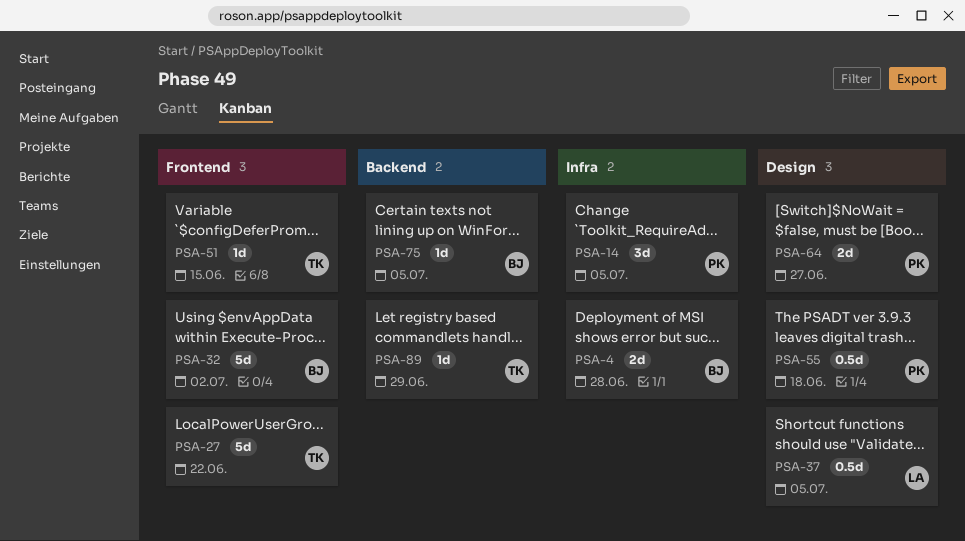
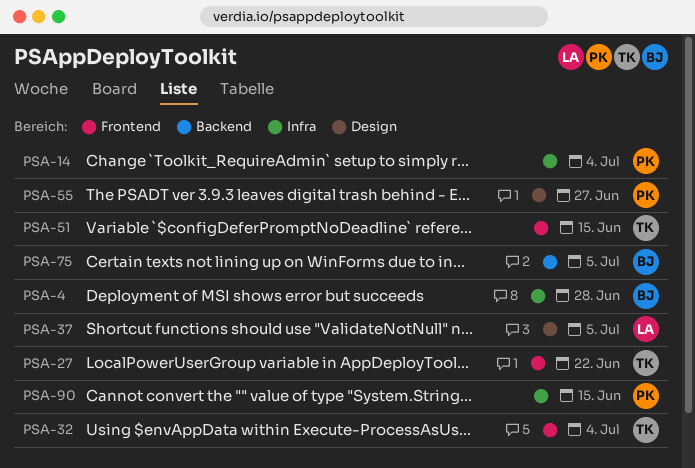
PSA-14, due: Jul 5 -> Jul 4
PSA-32, owner: BJ -> TK
PSA-32, due: Jul 2 -> Jul 4
PSA-55, due: Jun 18 -> Jun 27
PSA-64: present -> none
PSA-89: present -> none
PSA-90: none -> present

